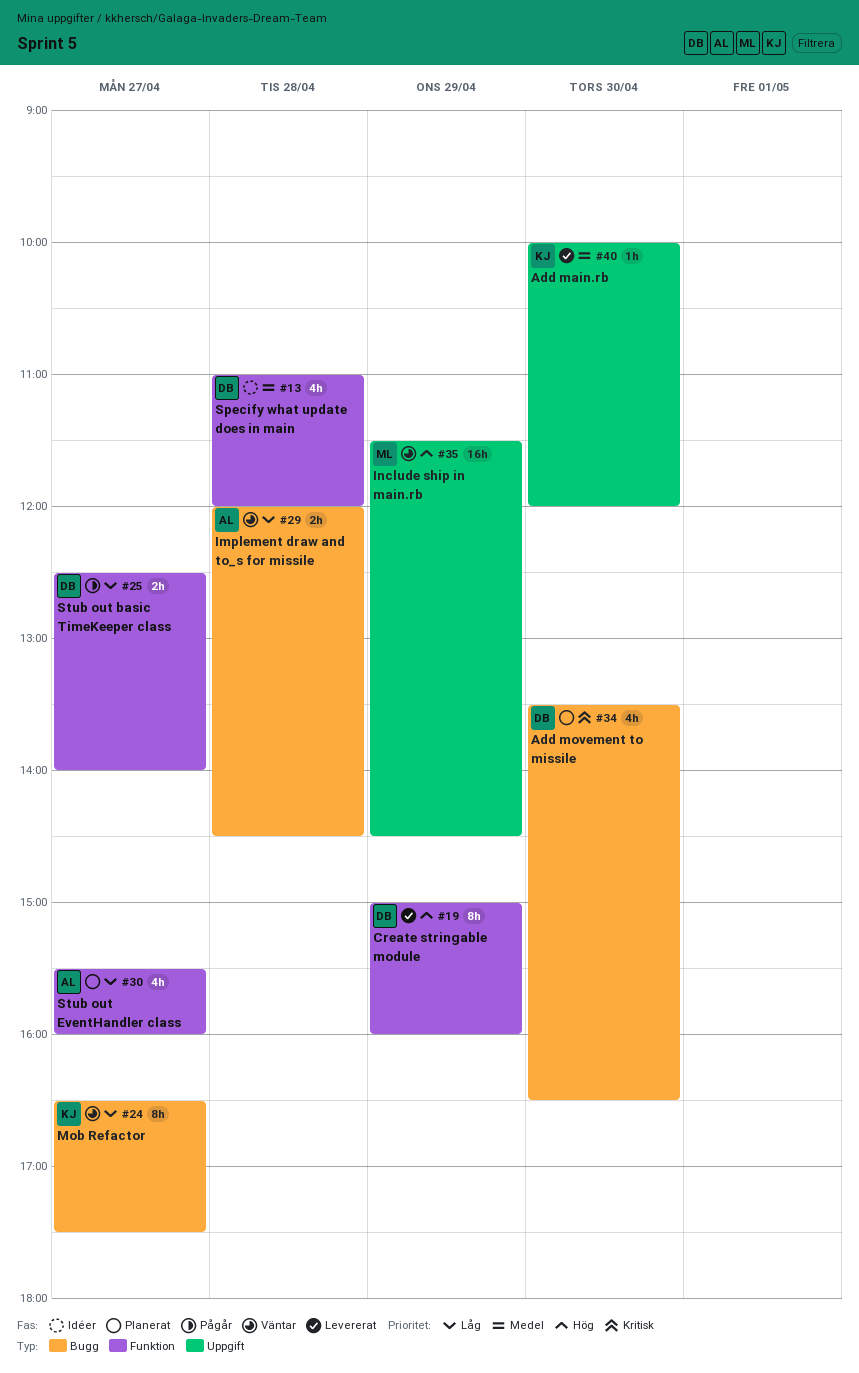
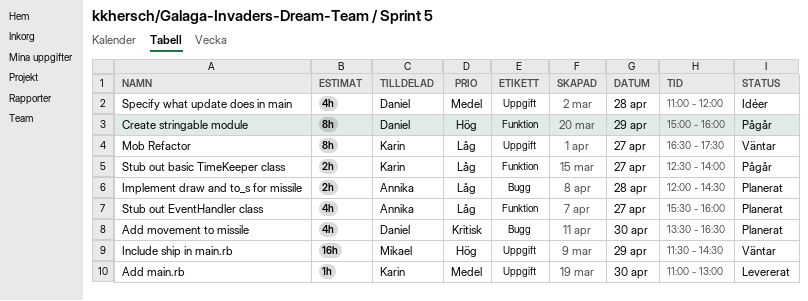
Add main.rb, begins: 10:00 -> 11:00
Add main.rb, ends: 12:00 -> 13:00
Create stringable module, status: Levererat -> Pågår
Implement draw and to_s for missile, status: Väntar -> Planerat
Mob Refactor, label: Bugg -> Uppgift
Specify what update does in main, label: Funktion -> Uppgift
Stub out basic TimeKeeper class, owner: Daniel -> Karin

